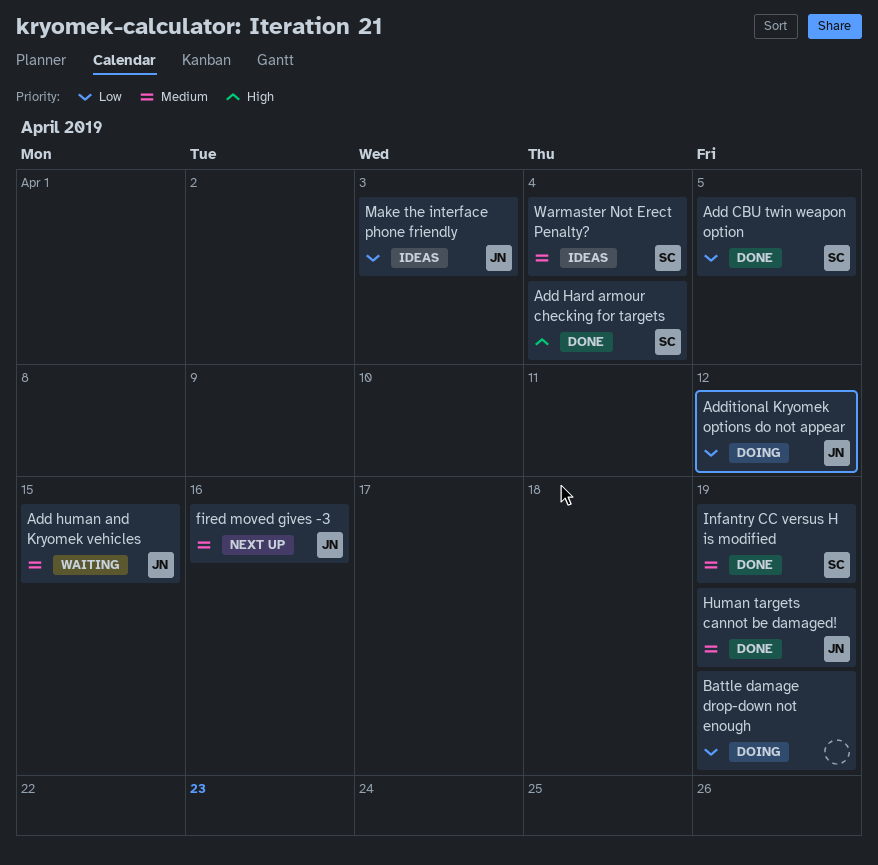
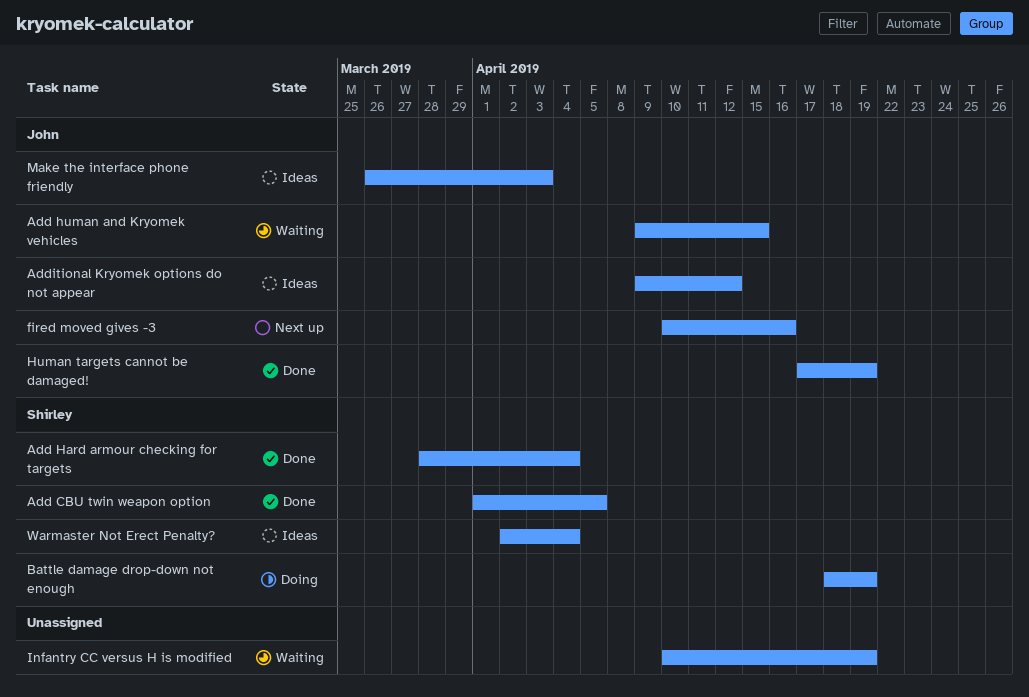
Additional Kryomek options do not appear, status: Doing -> Ideas
Battle damage drop-down not enough, owner: none -> Shirley
Infantry CC versus H is modified, status: Done -> Waiting
Infantry CC versus H is modified, owner: Shirley -> none

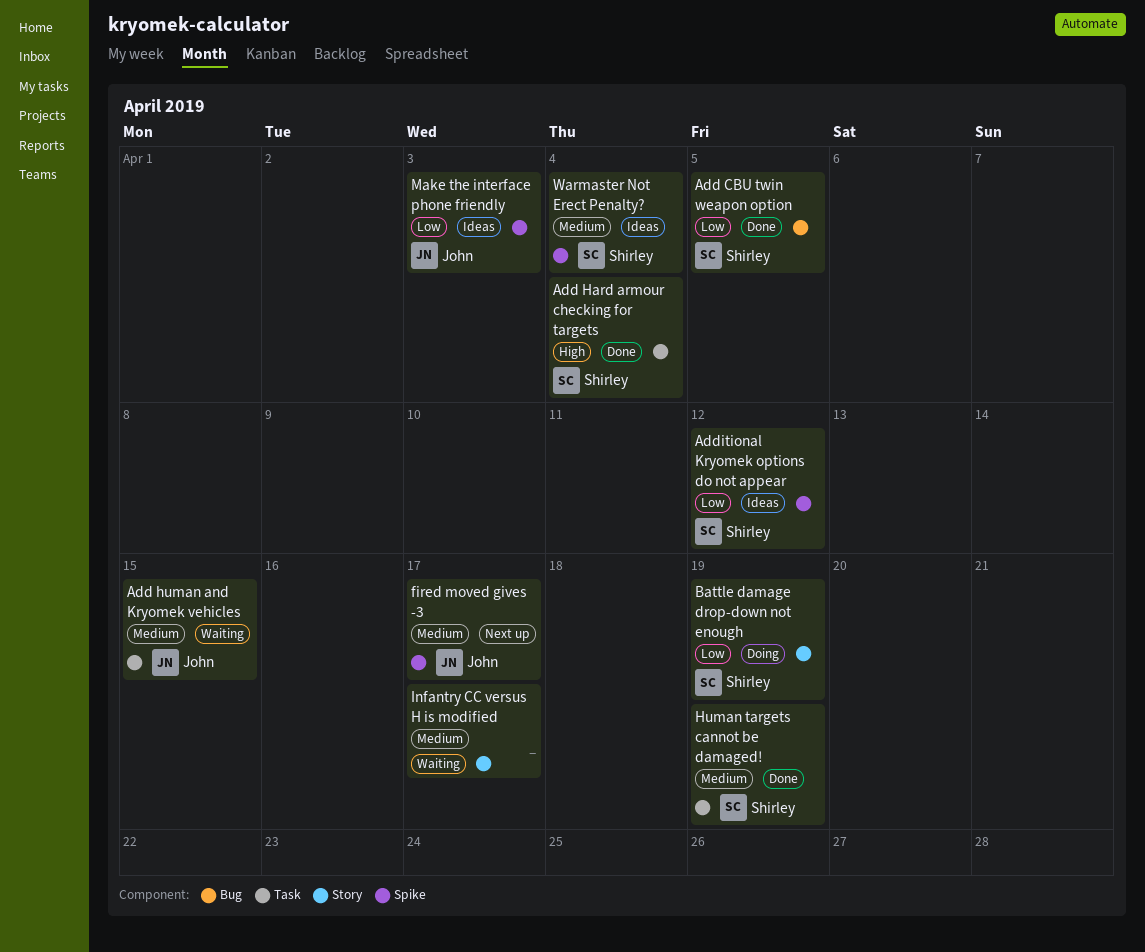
Additional Kryomek options do not appear, owner: John -> Shirley
fired moved gives -3, due: Apr 16 -> Apr 17
Human targets cannot be damaged!, owner: John -> Shirley
Infantry CC versus H is modified, due: Apr 19 -> Apr 17

